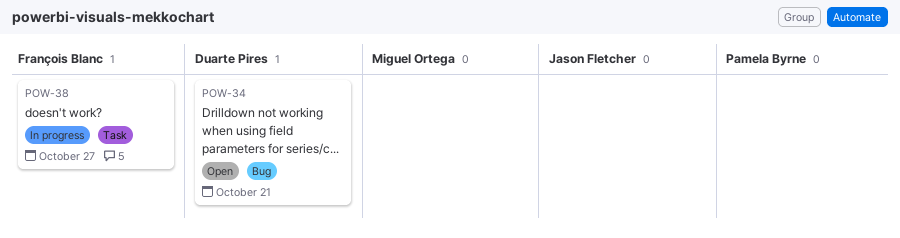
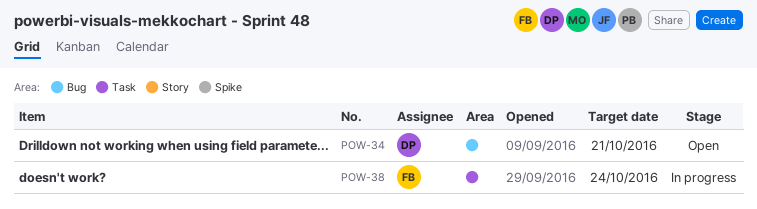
POW-38, due: Oct 27 -> Oct 24

